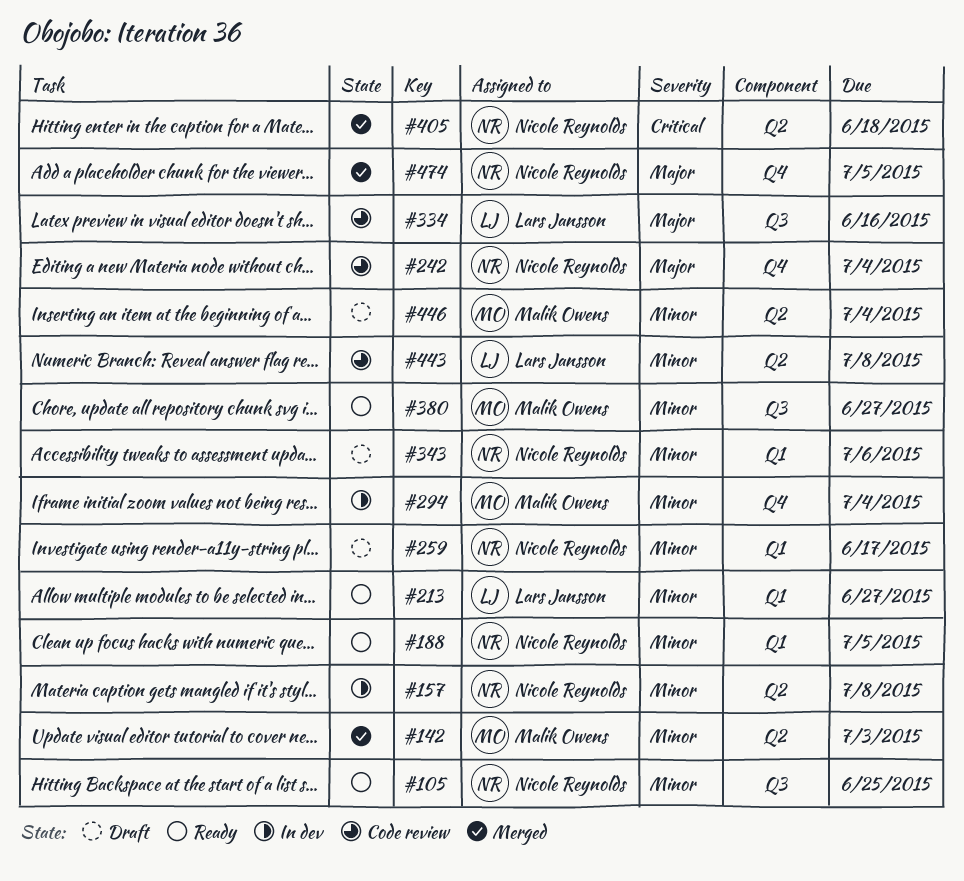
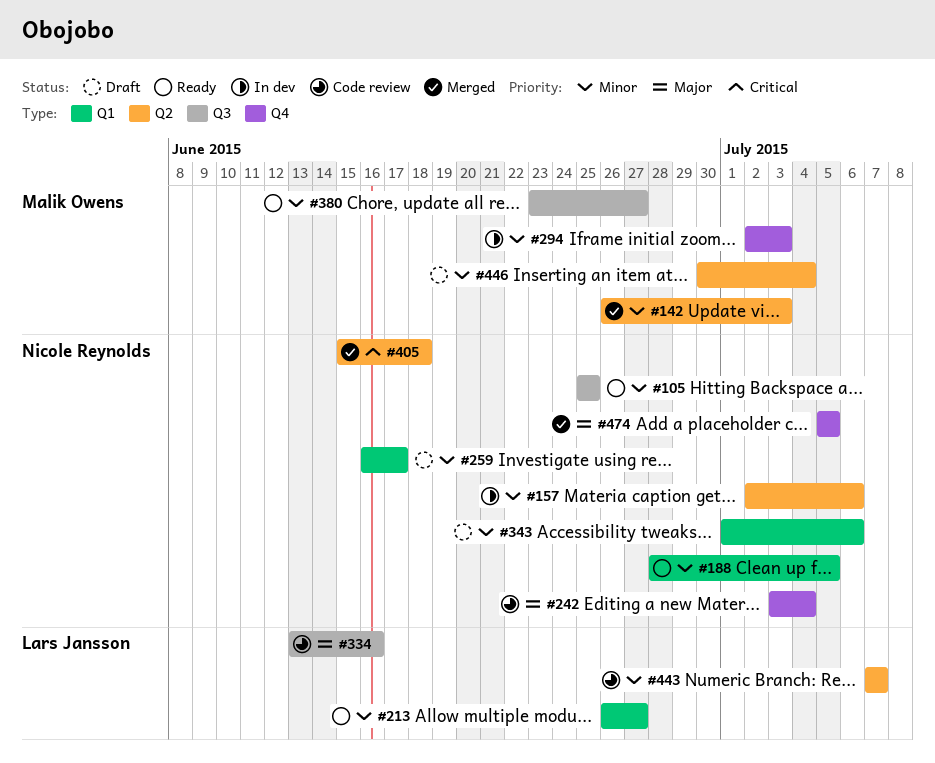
#157, due: Jul 8 -> Jul 6
#294, due: Jul 4 -> Jul 3
#443, due: Jul 8 -> Jul 7

